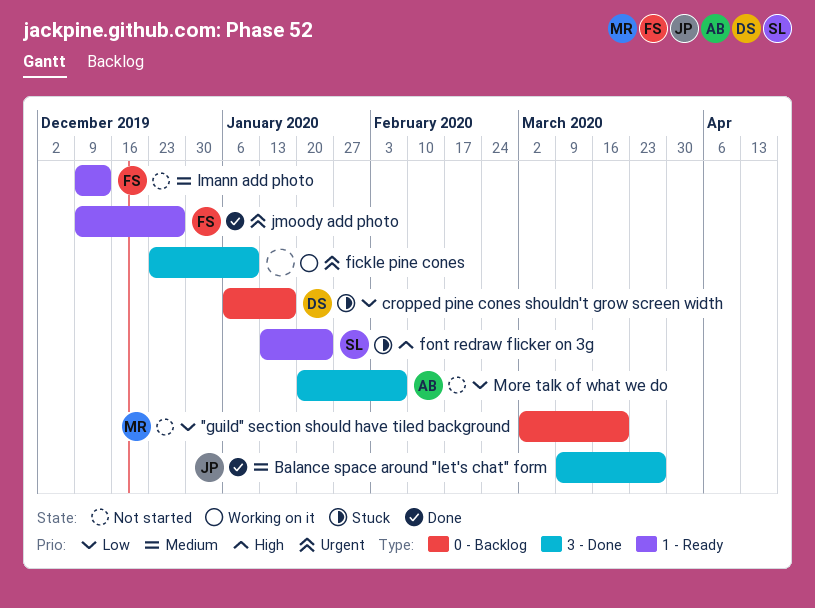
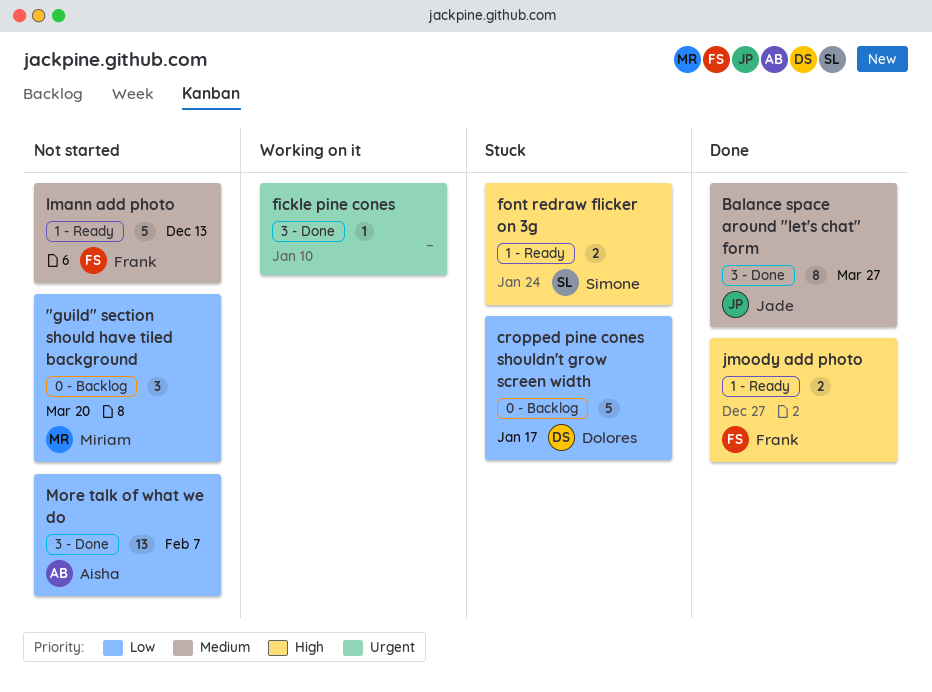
jmoody add photo, priority: Urgent -> High

